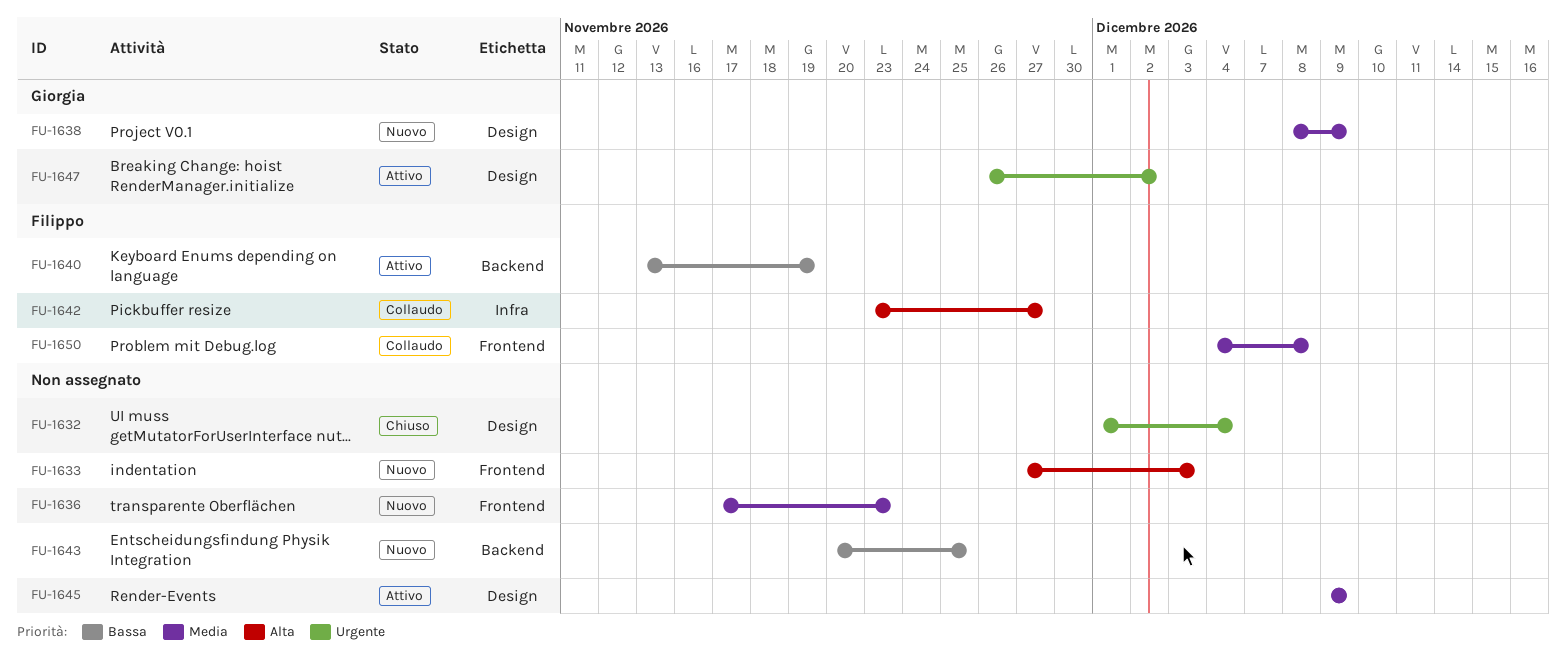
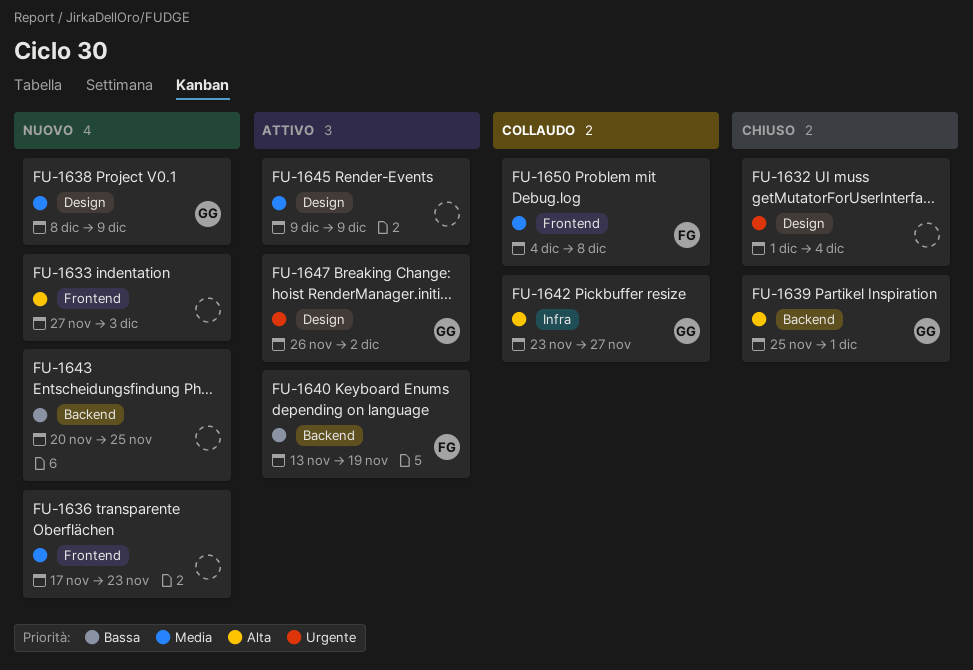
FU-1639: none -> present
FU-1642, owner: Filippo -> Giorgia

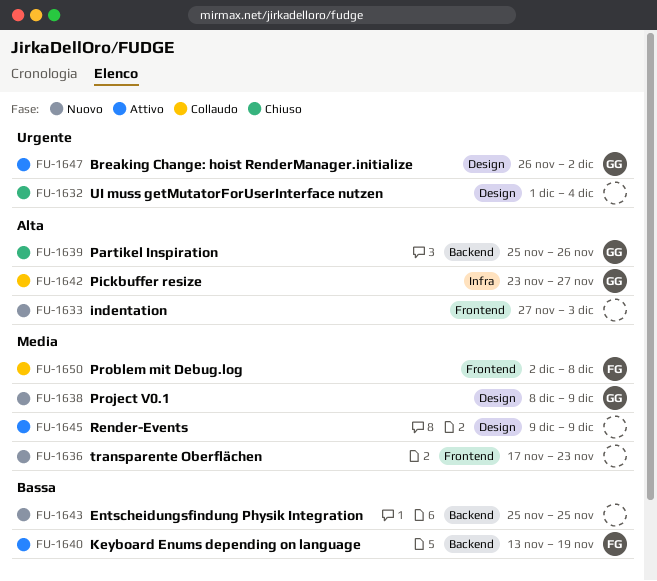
FU-1639, due: Dec 1 -> Nov 26
FU-1643, start: Nov 20 -> Nov 25
FU-1650, start: Dec 4 -> Dec 2

